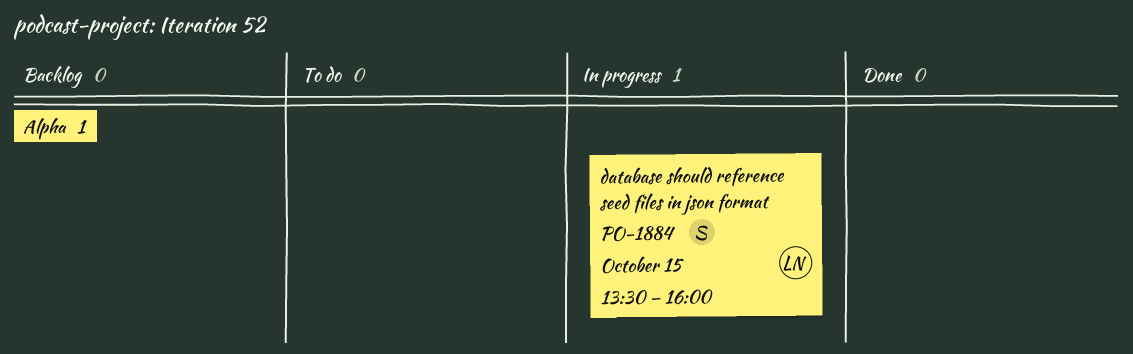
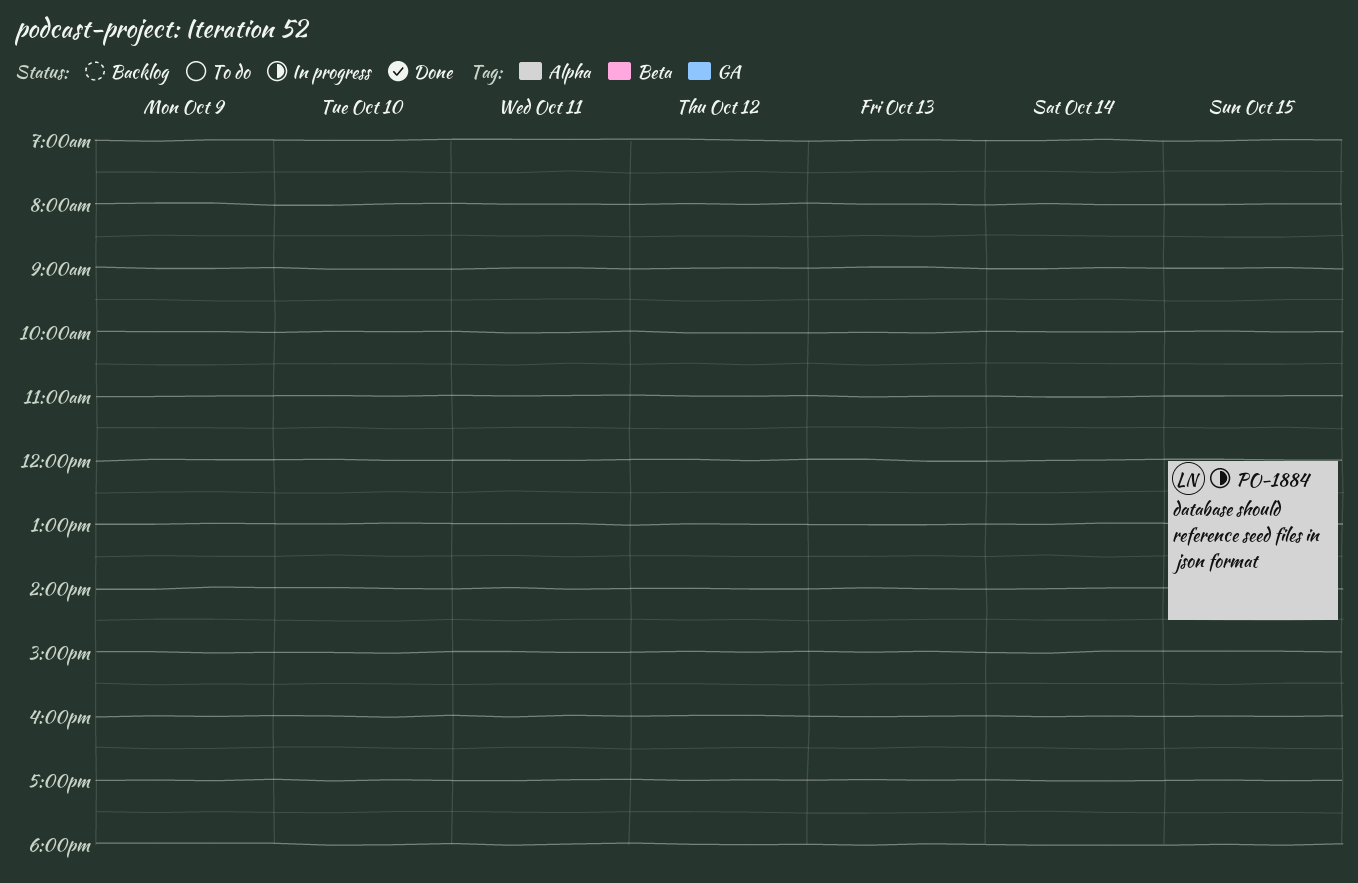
PO-1884, begins: 13:30 -> 12:00
PO-1884, ends: 16:00 -> 14:30

